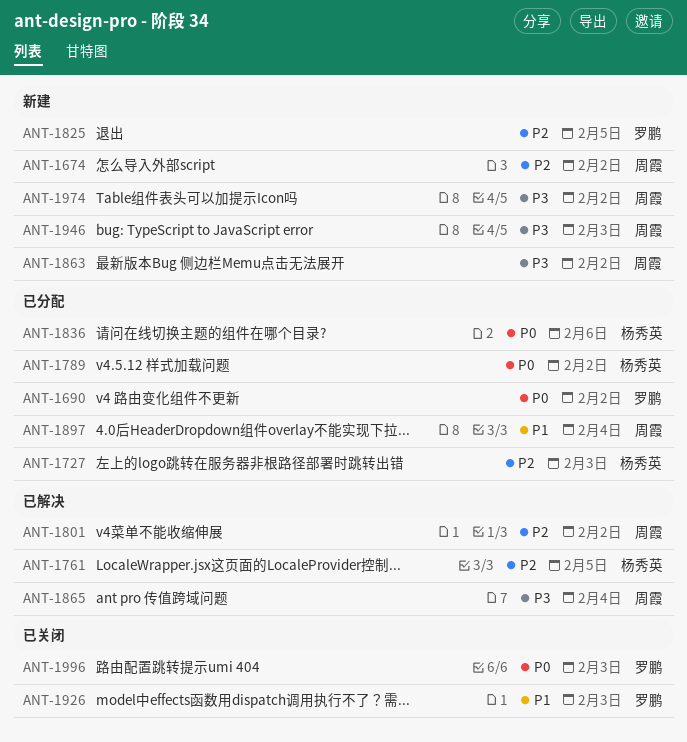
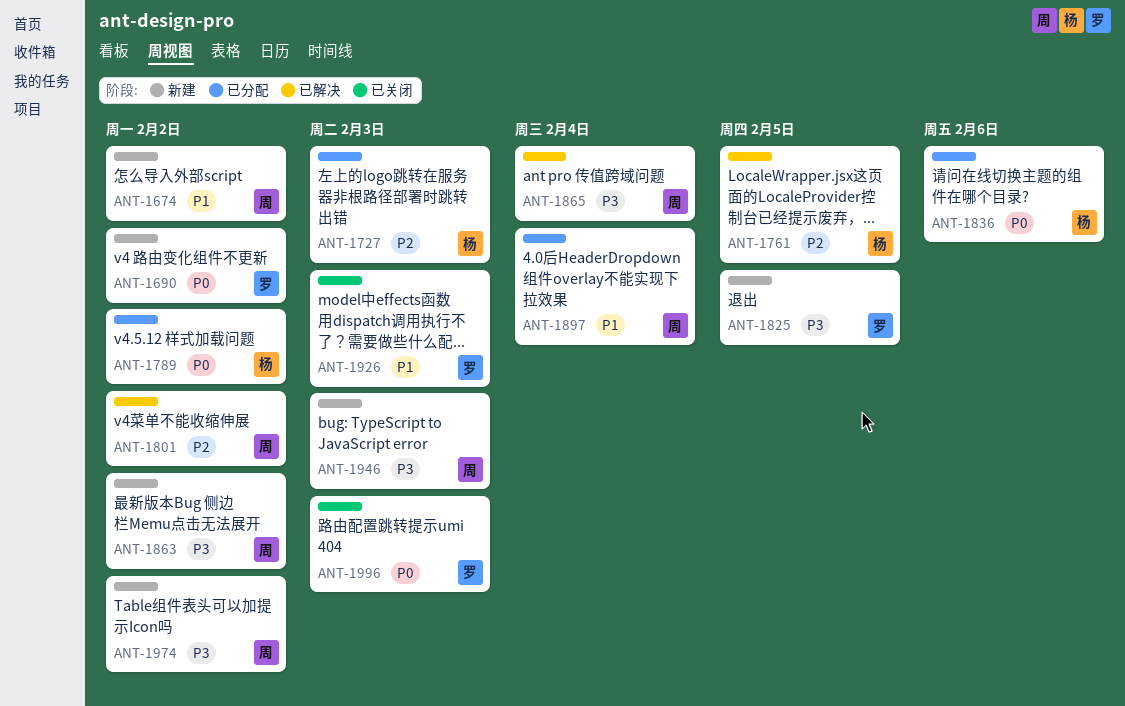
ANT-1674, priority: P2 -> P1
ANT-1690, status: 已分配 -> 新建
ANT-1825, priority: P2 -> P3

